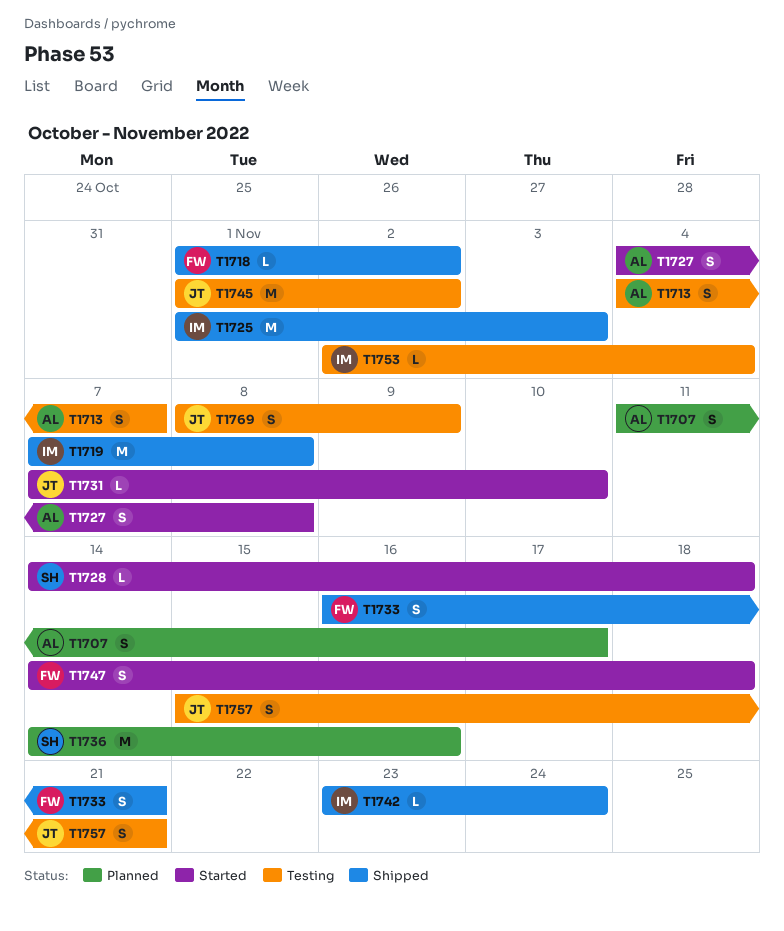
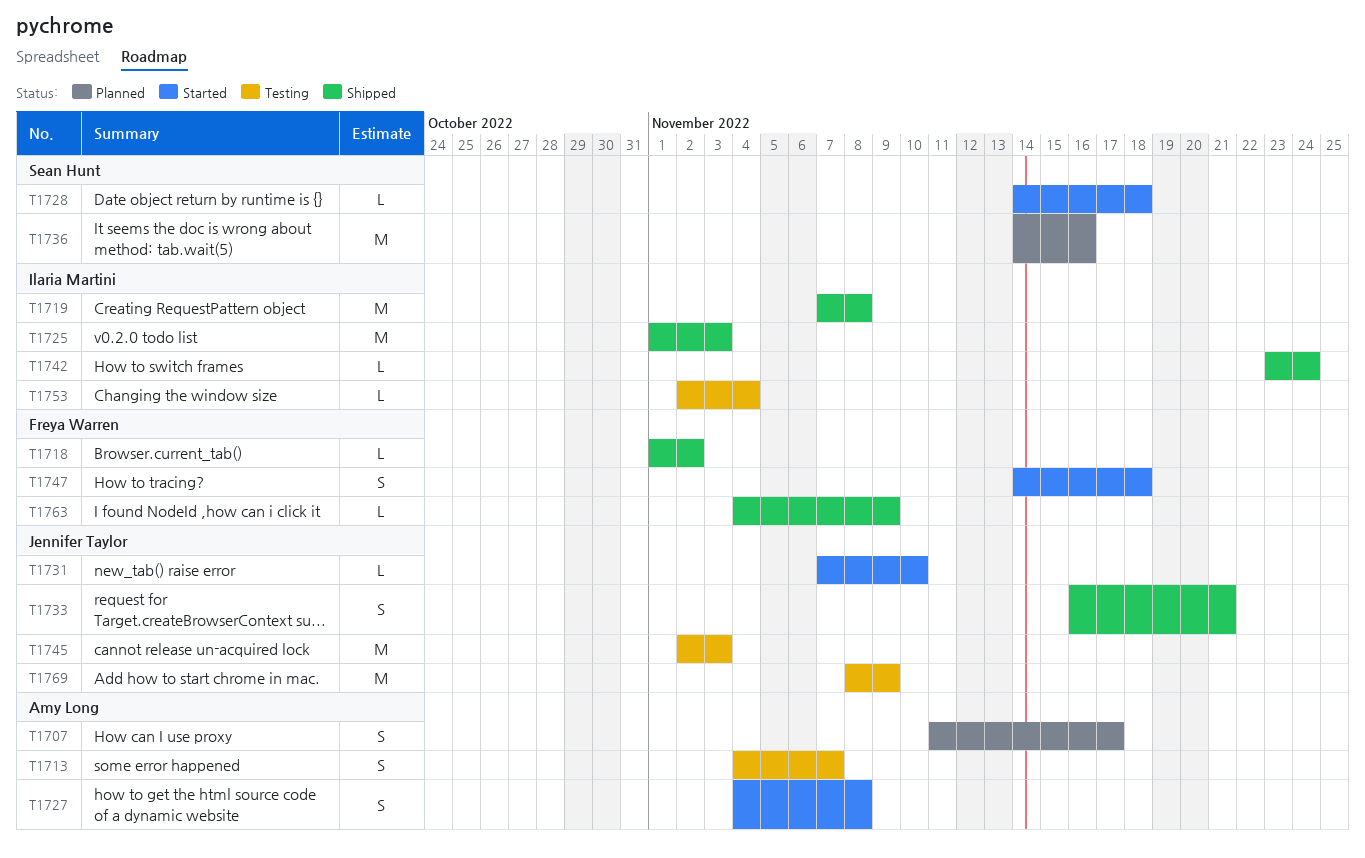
T1733, owner: Freya Warren -> Jennifer Taylor
T1745, start: Nov 1 -> Nov 2
T1745, due: Nov 2 -> Nov 3
T1757: present -> none
T1763: none -> present
T1769, estimate: S -> M

